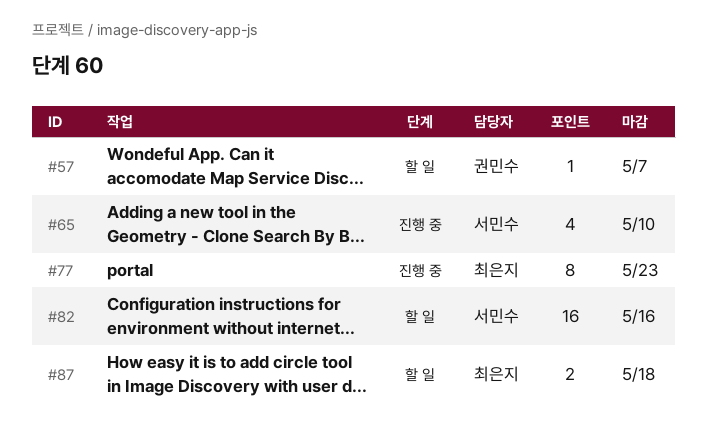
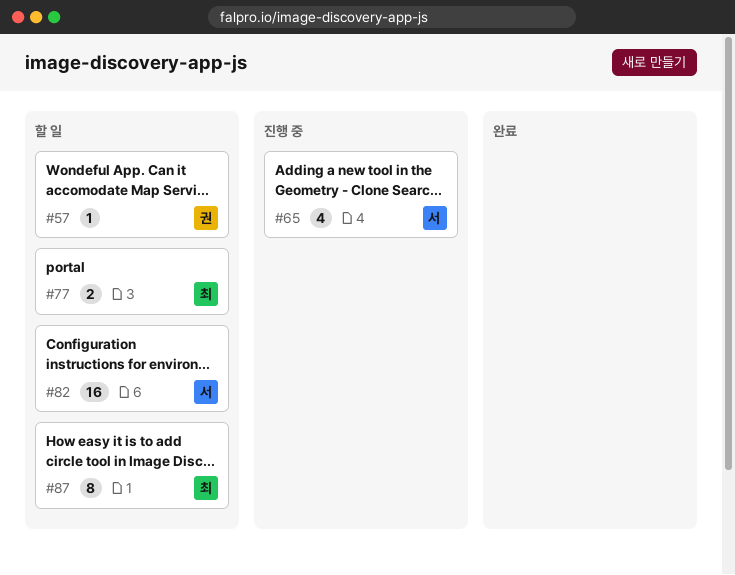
#77, status: 진행 중 -> 할 일
#77, estimate: 8 -> 2
#87, estimate: 2 -> 8

